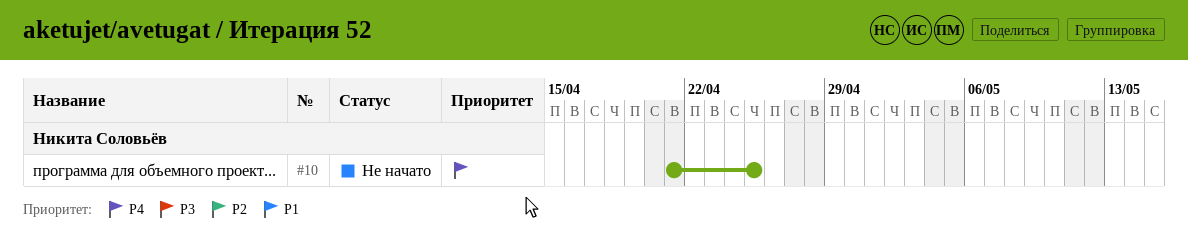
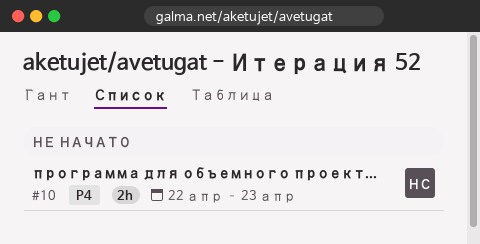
#10, start: Apr 21 -> Apr 22
#10, due: Apr 25 -> Apr 23

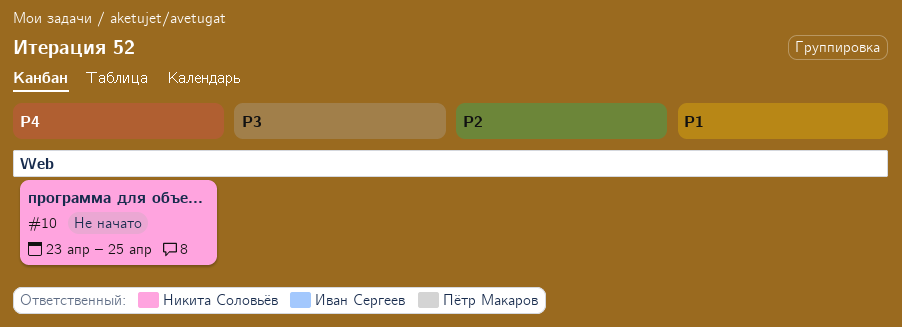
#10, start: Apr 22 -> Apr 23
#10, due: Apr 23 -> Apr 25

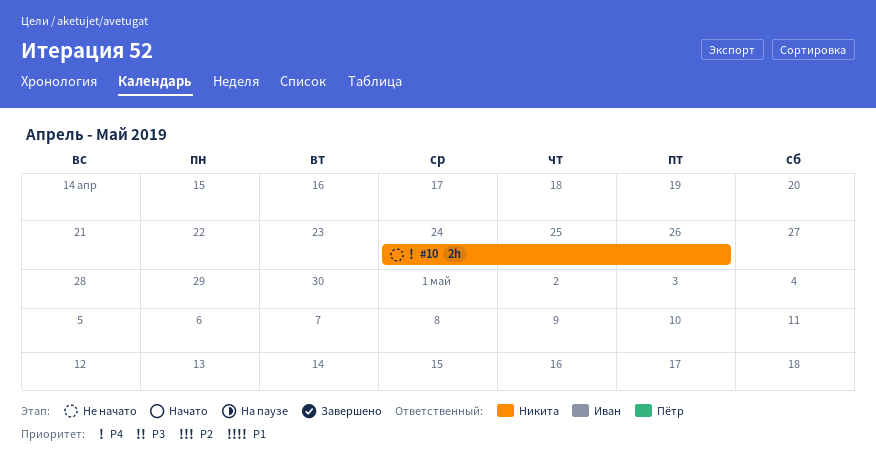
#10, start: Apr 23 -> Apr 24
#10, due: Apr 25 -> Apr 26

